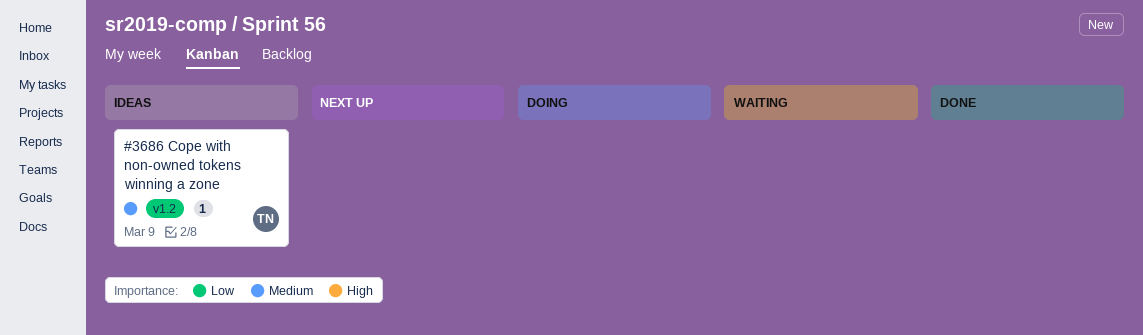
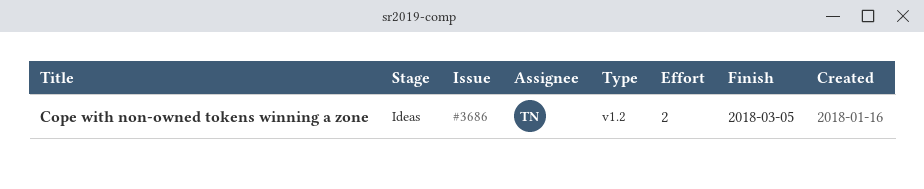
#3686, estimate: 1 -> 2
#3686, due: Mar 9 -> Mar 5

